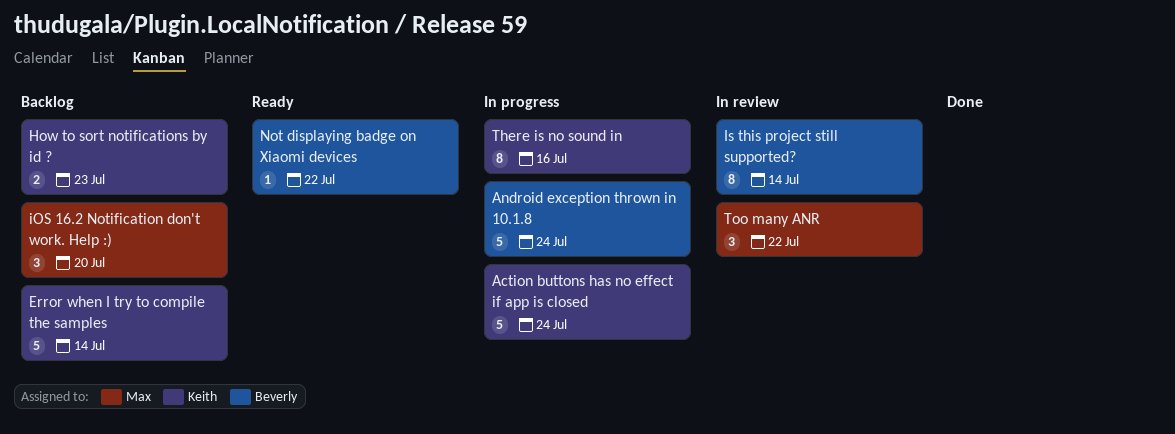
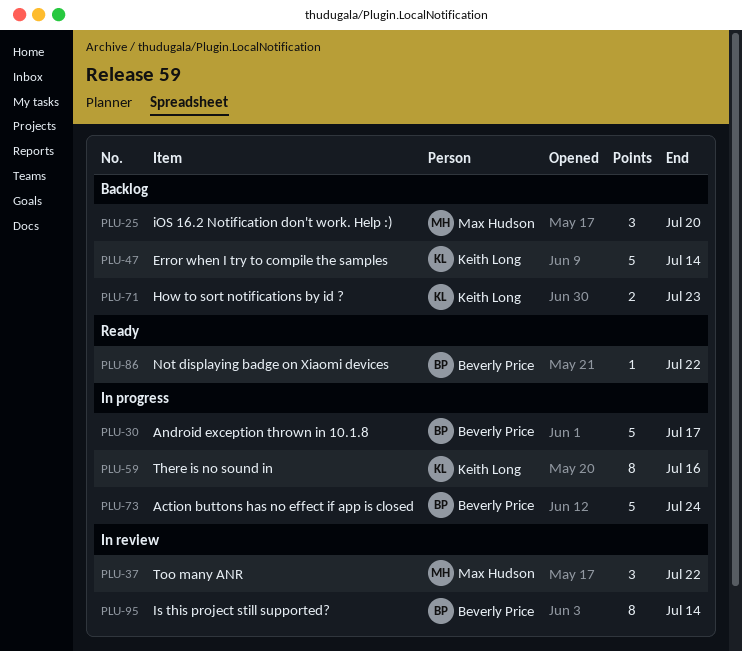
Action buttons has no effect if app is closed, owner: Keith Long -> Beverly Price
Android exception thrown in 10.1.8, due: Jul 24 -> Jul 17

